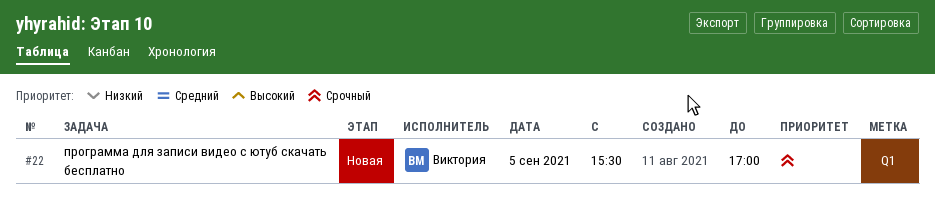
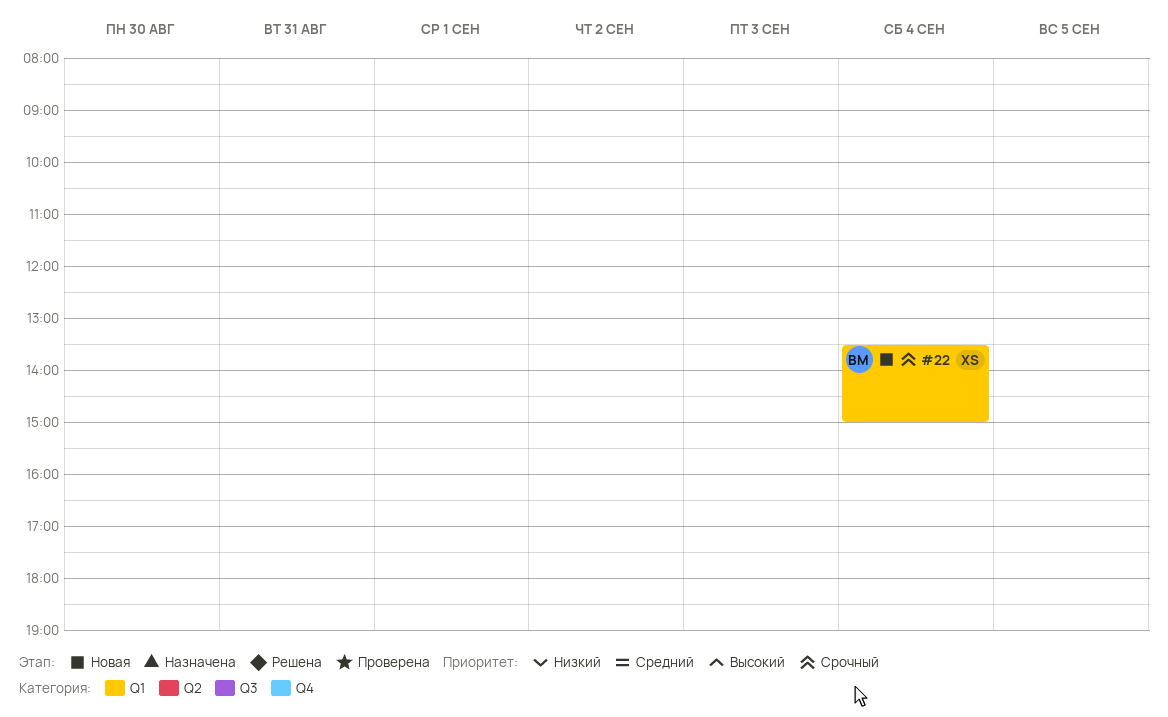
#22, day: Sep 5 -> Sep 4
#22, begins: 15:30 -> 13:30
#22, ends: 17:00 -> 15:00

